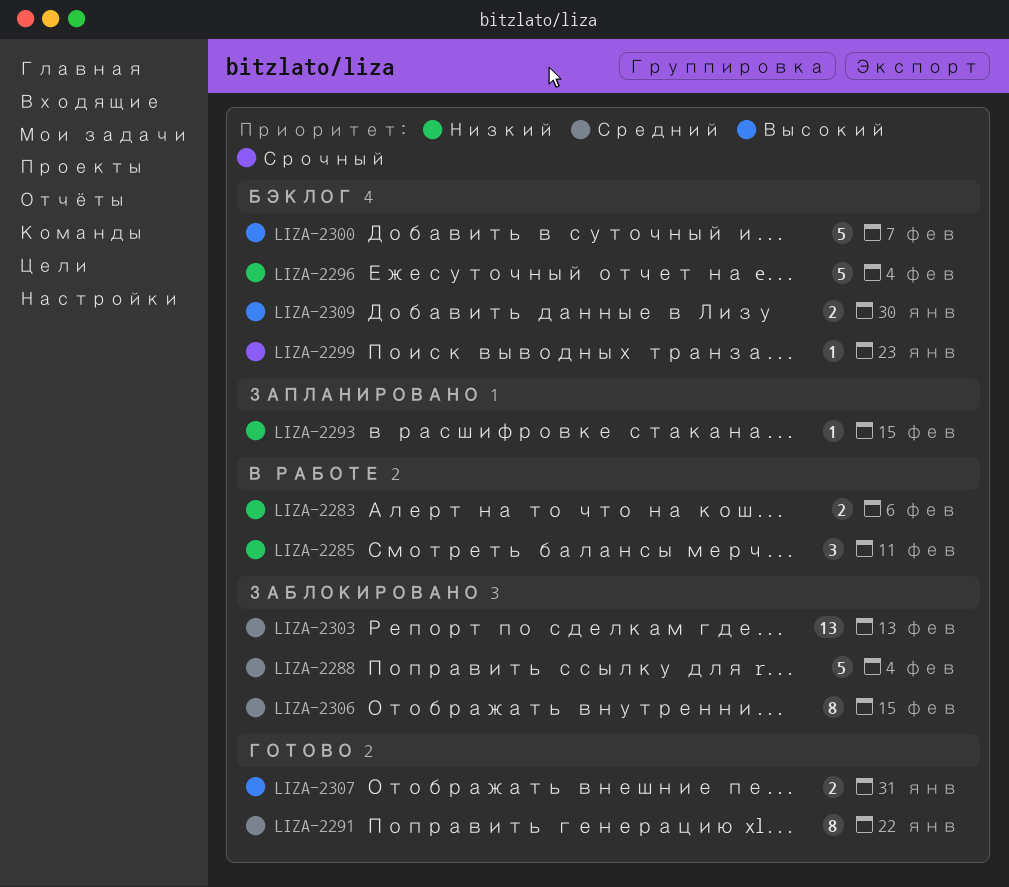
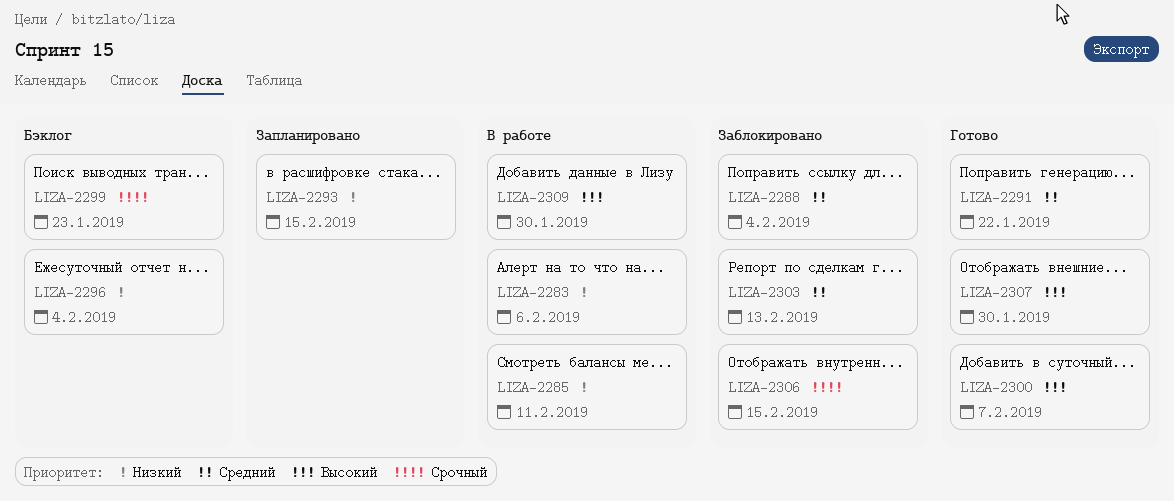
LIZA-2300, status: Бэклог -> Готово
LIZA-2306, priority: Средний -> Срочный
LIZA-2307, due: Jan 31 -> Jan 30
LIZA-2309, status: Бэклог -> В работе

